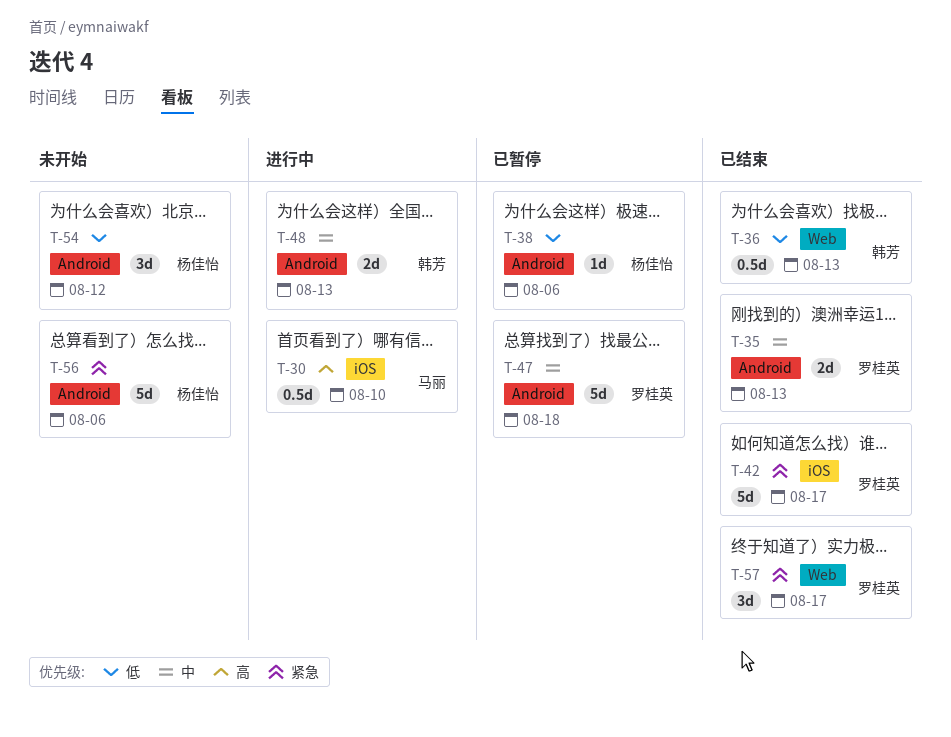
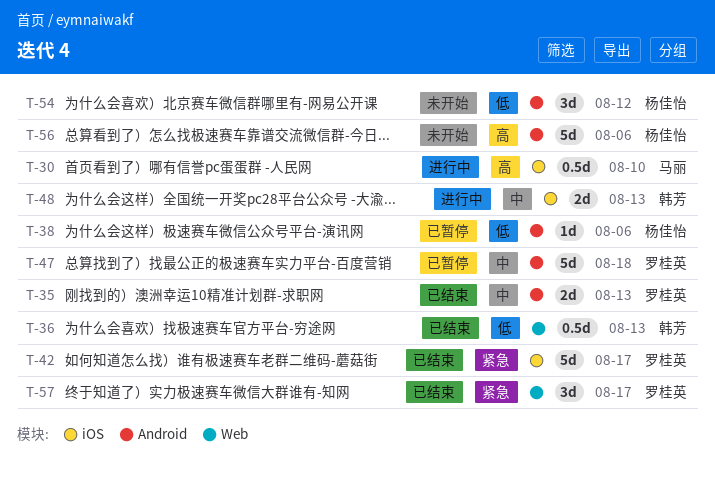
T-48, label: Android -> iOS
T-56, priority: 紧急 -> 高

